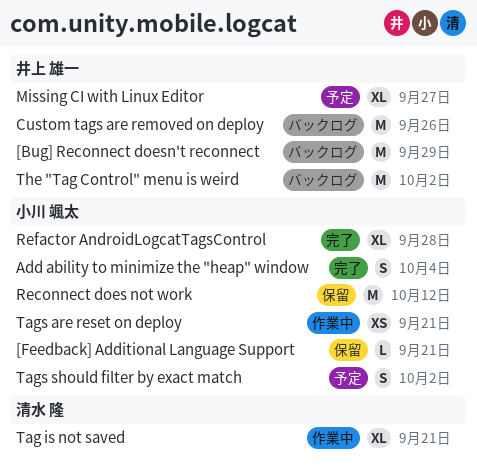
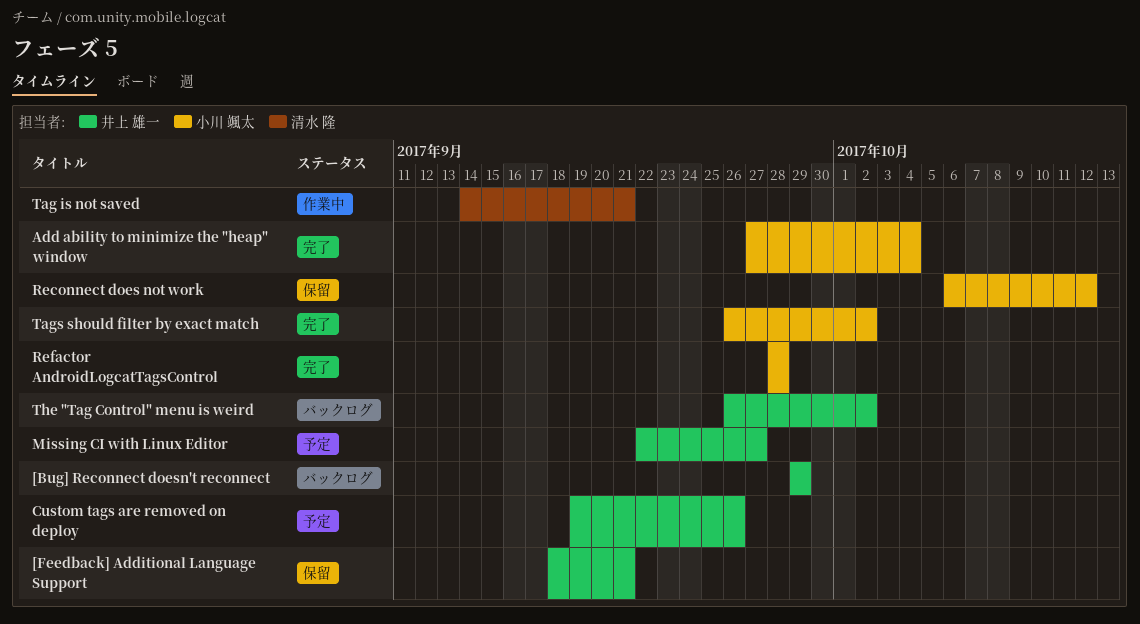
[Feedback] Additional Language Support, owner: 小川 颯太 -> 井上 雄一
Custom tags are removed on deploy, status: バックログ -> 予定
Tags are reset on deploy: present -> none
Tags should filter by exact match, status: 予定 -> 完了

